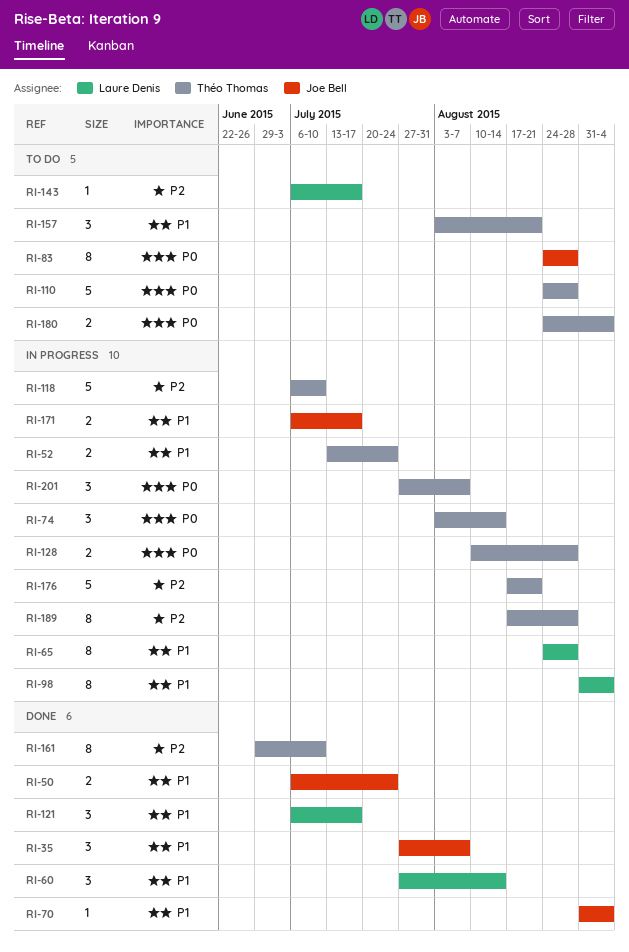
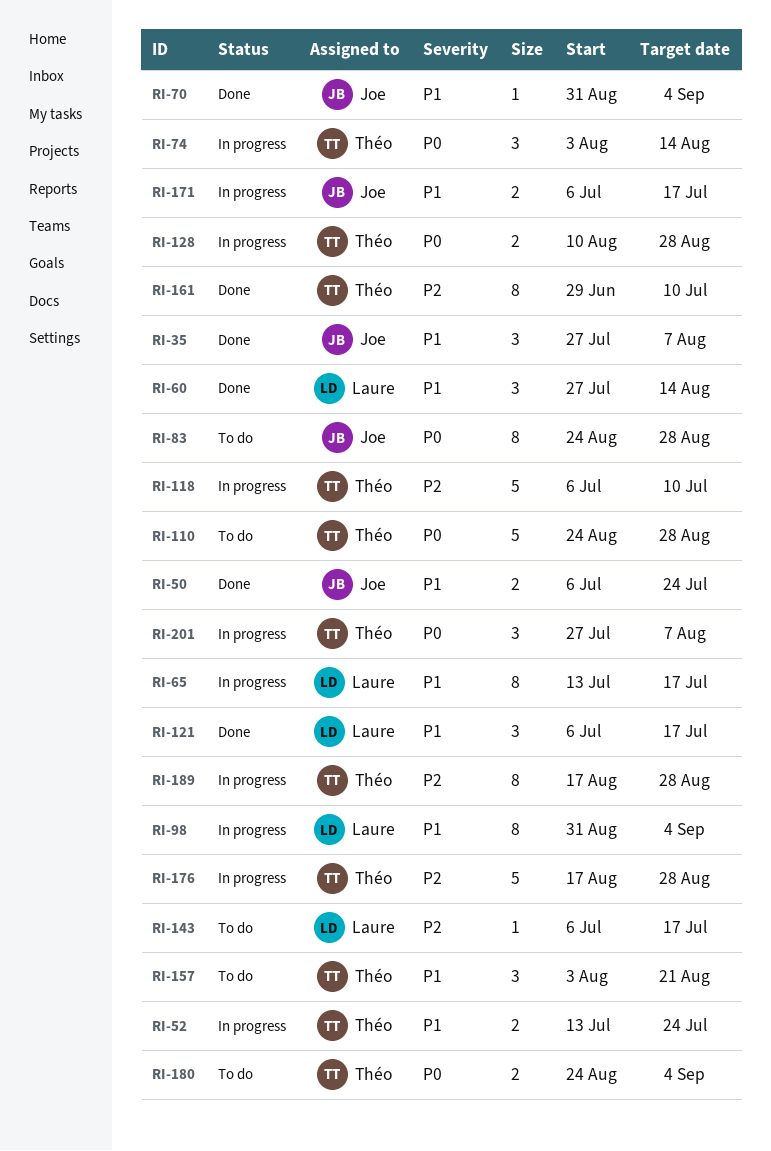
RI-65, start: Aug 24 -> Jul 13
RI-65, due: Aug 28 -> Jul 17
RI-176, due: Aug 21 -> Aug 28

